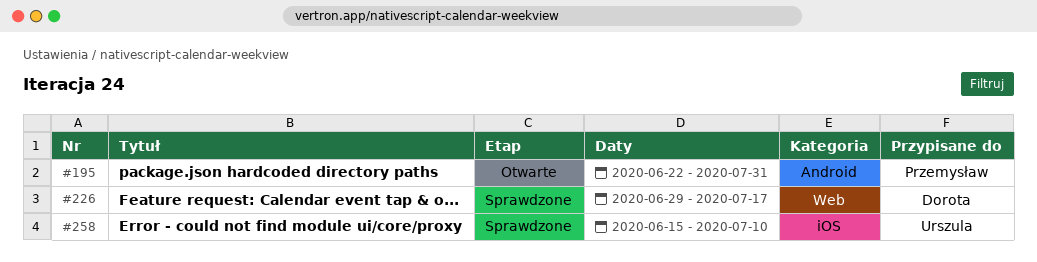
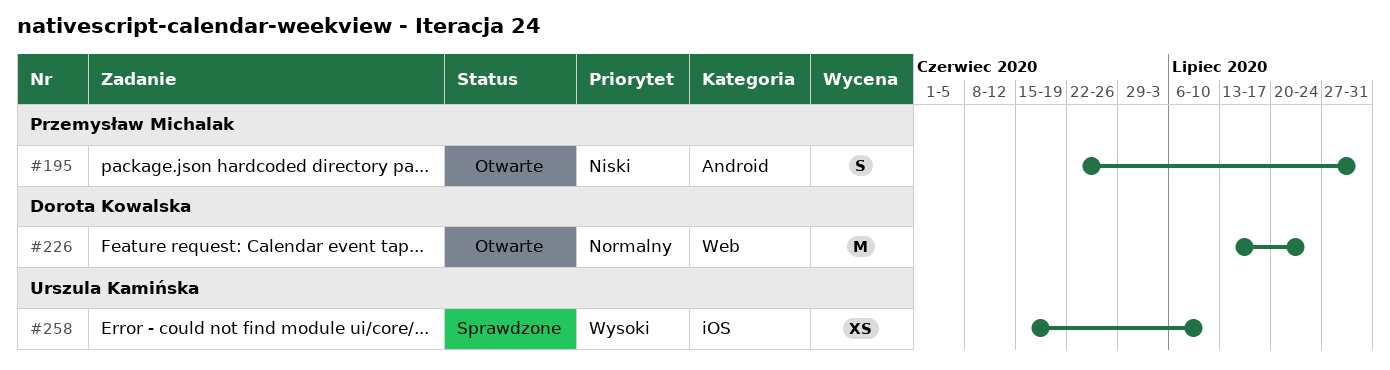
#226, status: Sprawdzone -> Otwarte
#226, start: Jun 29 -> Jul 13
#226, due: Jul 17 -> Jul 24

